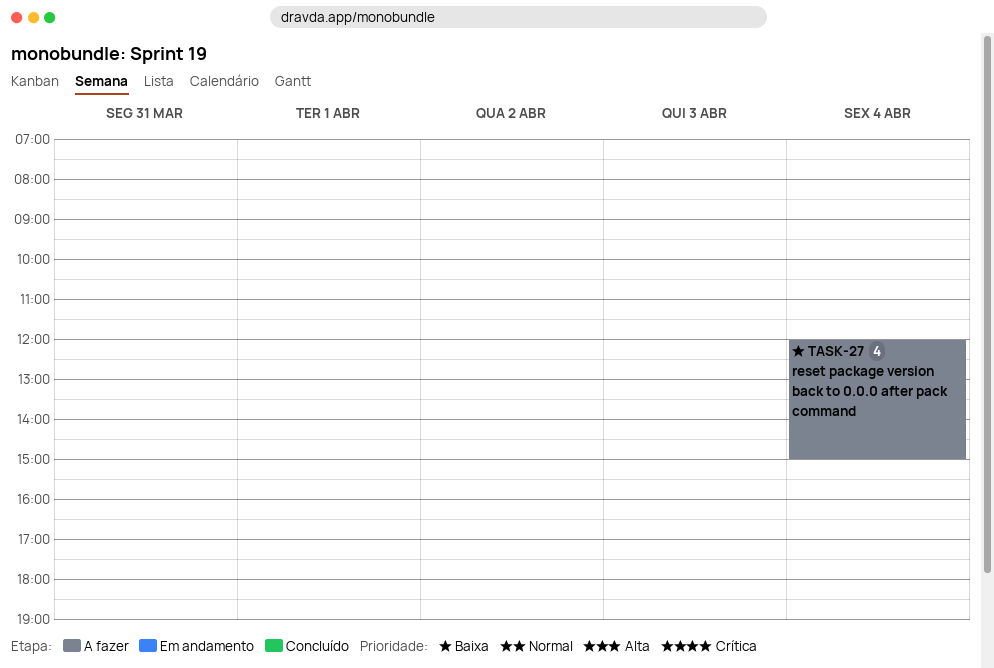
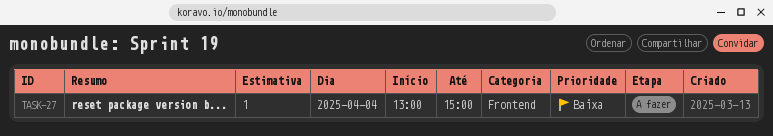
TASK-27, estimate: 4 -> 1
TASK-27, begins: 12:00 -> 13:00

